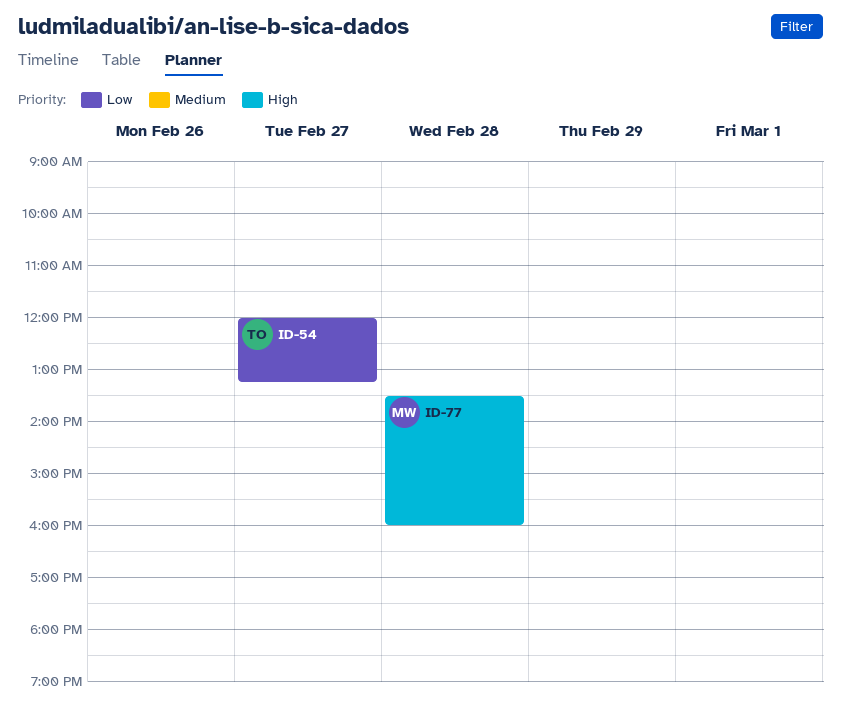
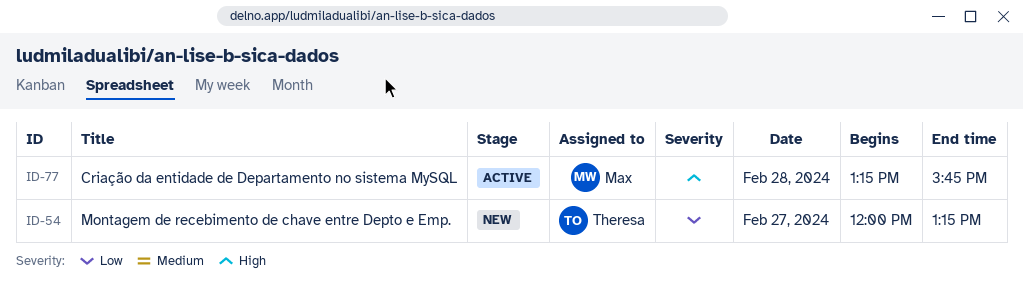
ID-77, begins: 13:30 -> 13:15
ID-77, ends: 16:00 -> 15:45

